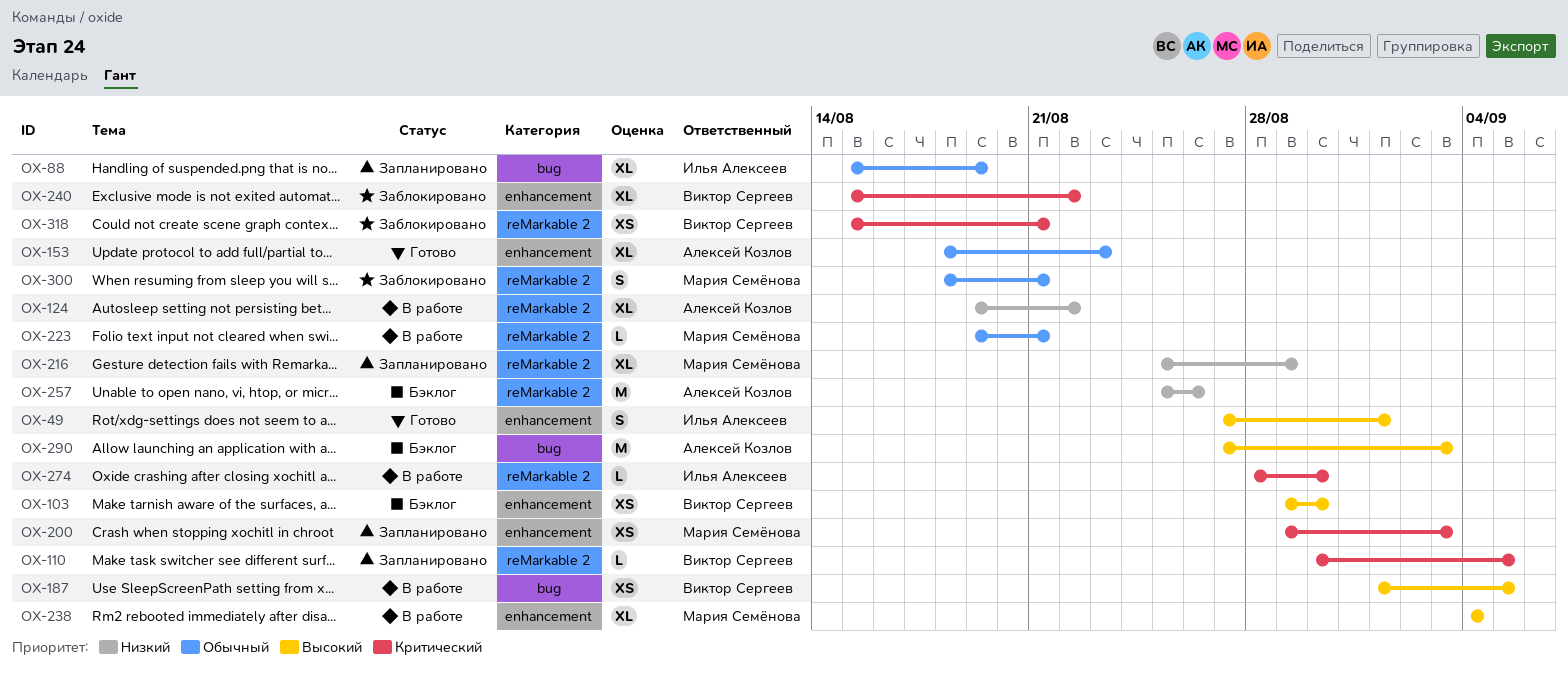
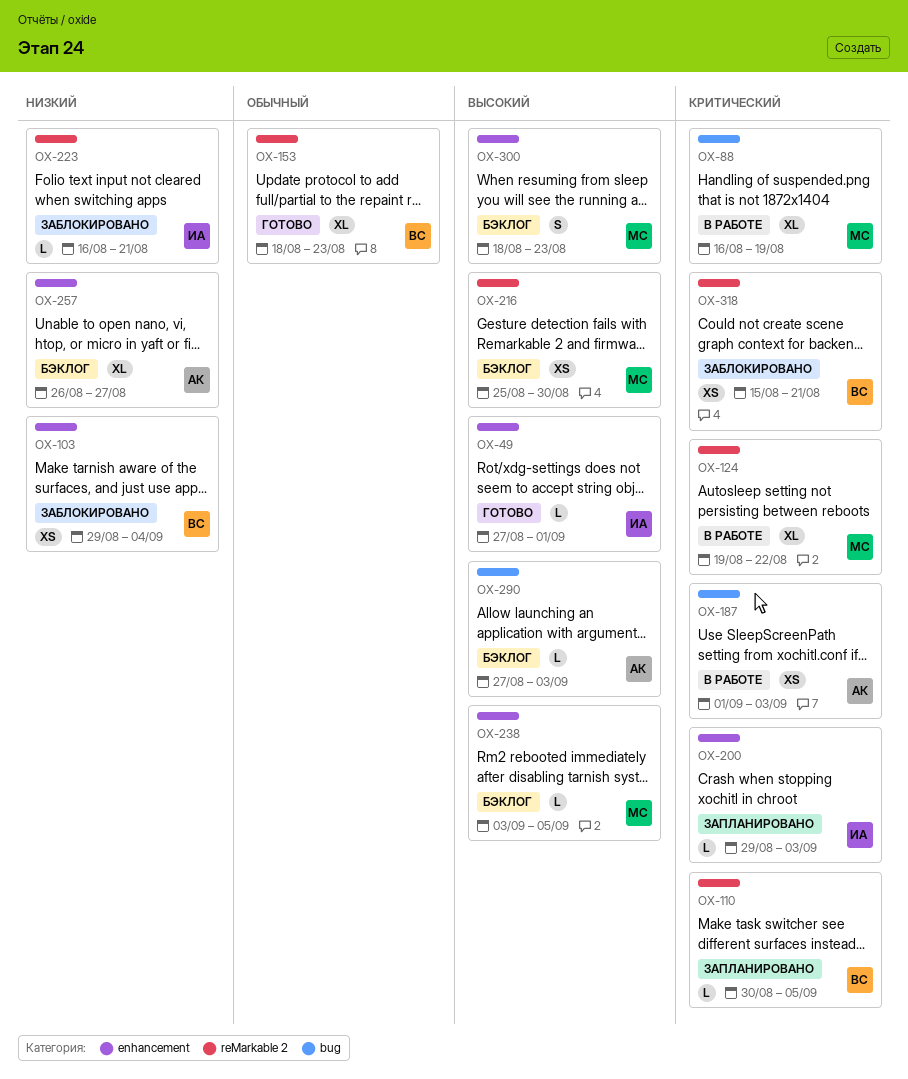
OX-49, estimate: S -> L
OX-88, status: Запланировано -> В работе
OX-88, owner: Илья Алексеев -> Мария Семёнова
OX-88, priority: Обычный -> Критический
OX-88, start: Aug 15 -> Aug 16
OX-103, status: Бэклог -> Заблокировано
OX-103, priority: Высокий -> Низкий
OX-103, due: Aug 30 -> Sep 4
OX-124, owner: Алексей Козлов -> Мария Семёнова
OX-124, priority: Низкий -> Критический
OX-153, owner: Алексей Козлов -> Виктор Сергеев
OX-153, label: enhancement -> reMarkable 2
OX-187, owner: Виктор Сергеев -> Алексей Козлов
OX-187, priority: Высокий -> Критический
OX-187, due: Sep 5 -> Sep 3
OX-200, owner: Мария Семёнова -> Илья Алексеев
OX-200, estimate: XS -> L
OX-216, status: Запланировано -> Бэклог
OX-216, priority: Низкий -> Высокий
OX-216, estimate: XL -> XS
OX-216, due: Aug 29 -> Aug 30
OX-223, status: В работе -> Заблокировано
OX-223, owner: Мария Семёнова -> Илья Алексеев
OX-223, priority: Обычный -> Низкий
OX-223, start: Aug 19 -> Aug 16
OX-238, status: В работе -> Бэклог
OX-238, estimate: XL -> L
OX-238, start: Sep 4 -> Sep 3
OX-238, due: Sep 4 -> Sep 5
OX-240: present -> none
OX-257, label: reMarkable 2 -> enhancement
OX-257, estimate: M -> XL
OX-257, start: Aug 25 -> Aug 26
OX-257, due: Aug 26 -> Aug 27
OX-274: present -> none
OX-290, estimate: M -> L
OX-300, status: Заблокировано -> Бэклог
OX-300, priority: Обычный -> Высокий
OX-300, label: reMarkable 2 -> enhancement
OX-300, due: Aug 21 -> Aug 23

